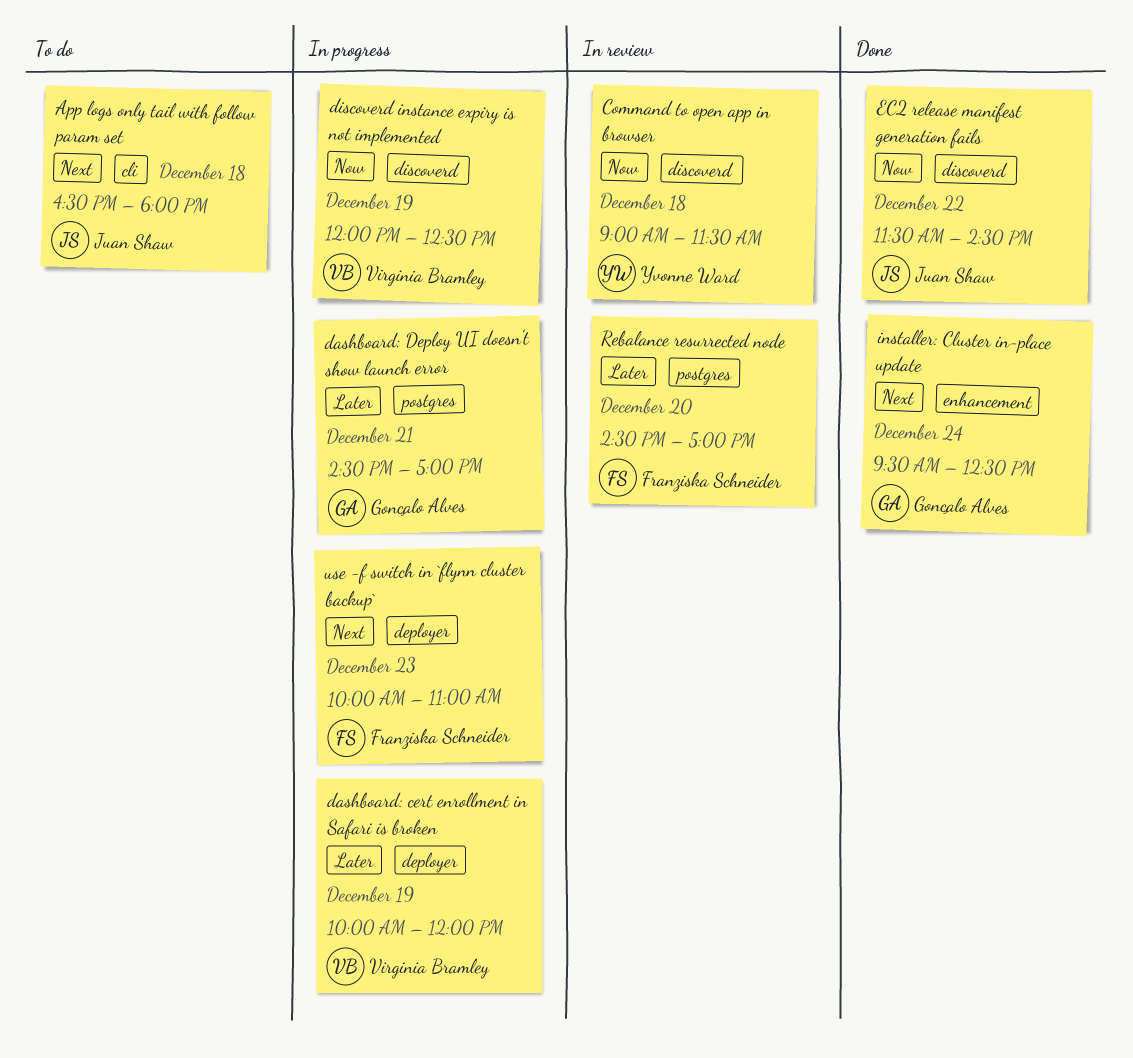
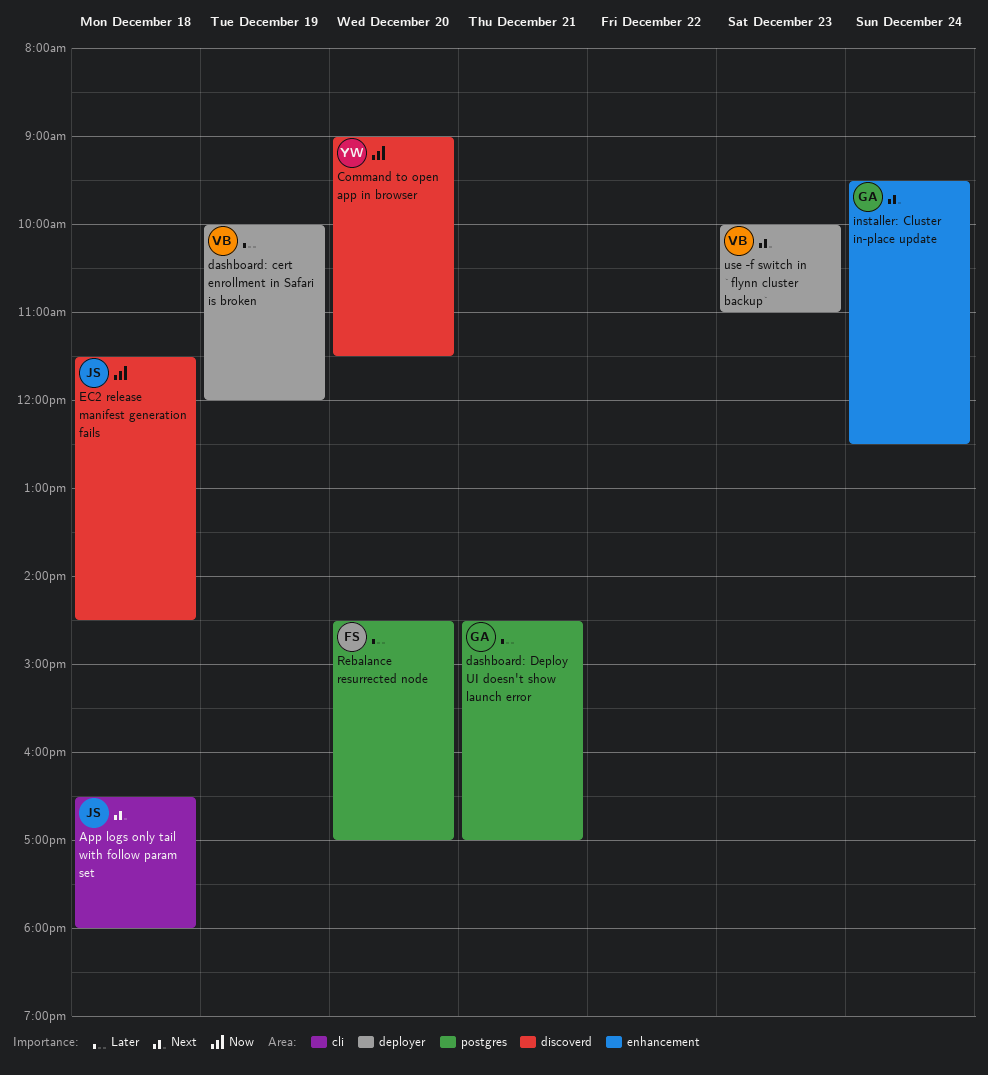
Command to open app in browser, day: Dec 18 -> Dec 20
discoverd instance expiry is not implemented: present -> none
EC2 release manifest generation fails, day: Dec 22 -> Dec 18
use -f switch in `flynn cluster backup`, owner: Franziska Schneider -> Virginia Bramley

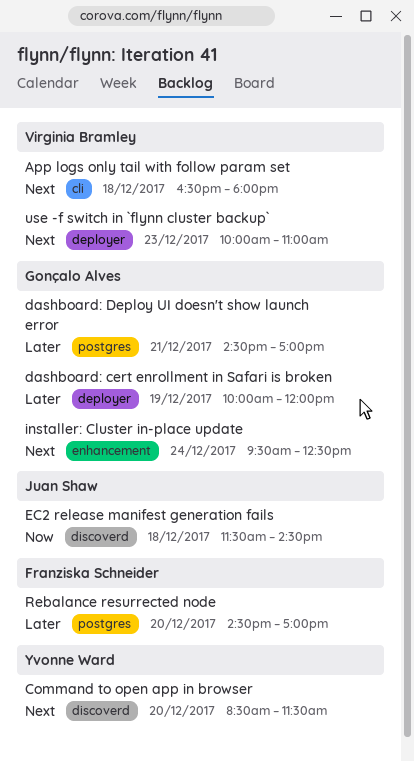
App logs only tail with follow param set, owner: Juan Shaw -> Virginia Bramley
Command to open app in browser, priority: Now -> Next
Command to open app in browser, begins: 09:00 -> 08:30
dashboard: cert enrollment in Safari is broken, owner: Virginia Bramley -> Gonçalo Alves

